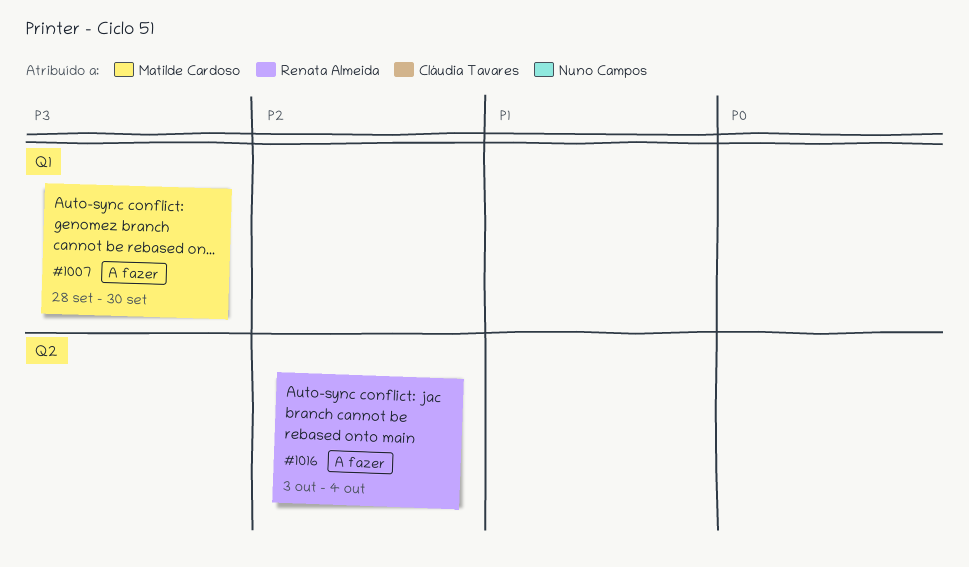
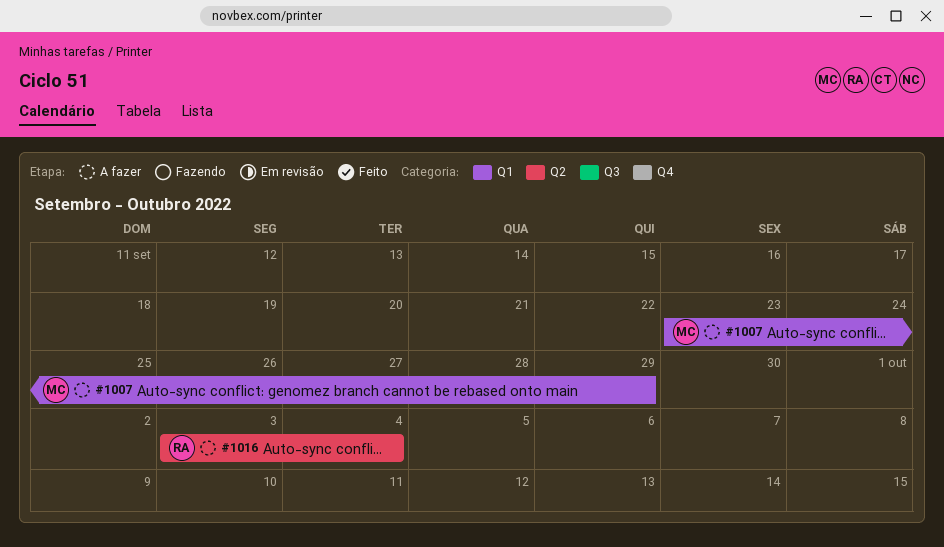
#1007, start: Sep 28 -> Sep 23
#1007, due: Sep 30 -> Sep 29

